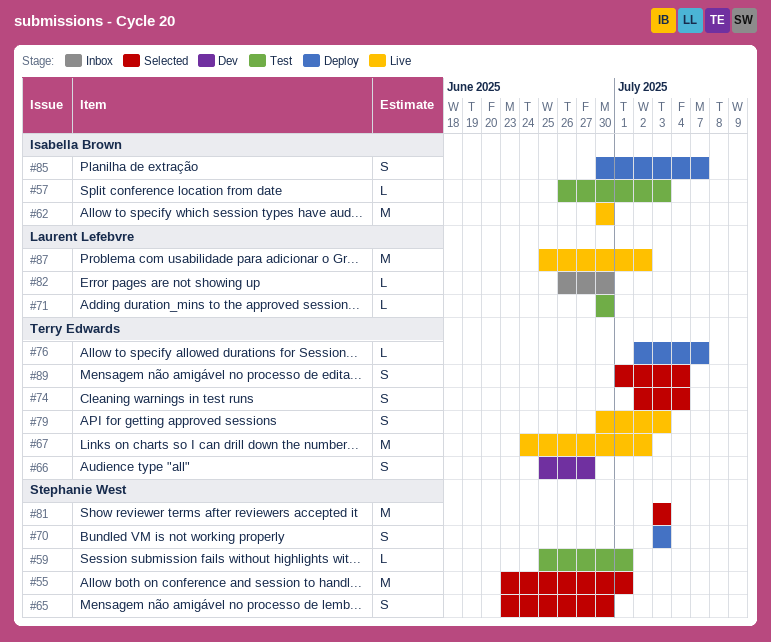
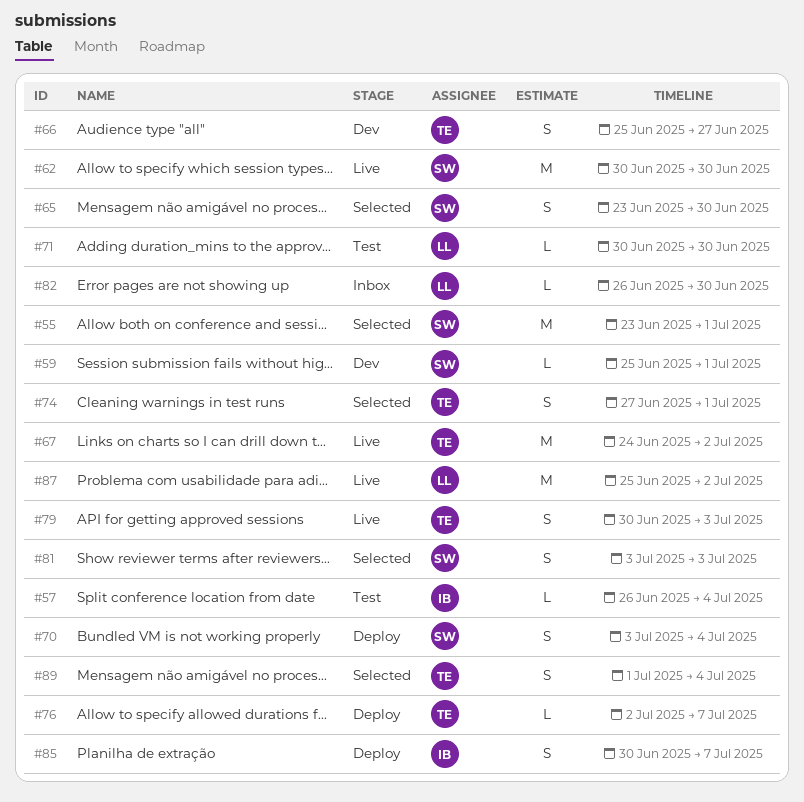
#57, due: Jul 3 -> Jul 4
#59, status: Test -> Dev
#62, owner: Isabella Brown -> Stephanie West
#70, due: Jul 3 -> Jul 4
#74, start: Jul 2 -> Jun 27
#74, due: Jul 4 -> Jul 1
#81, estimate: M -> S

